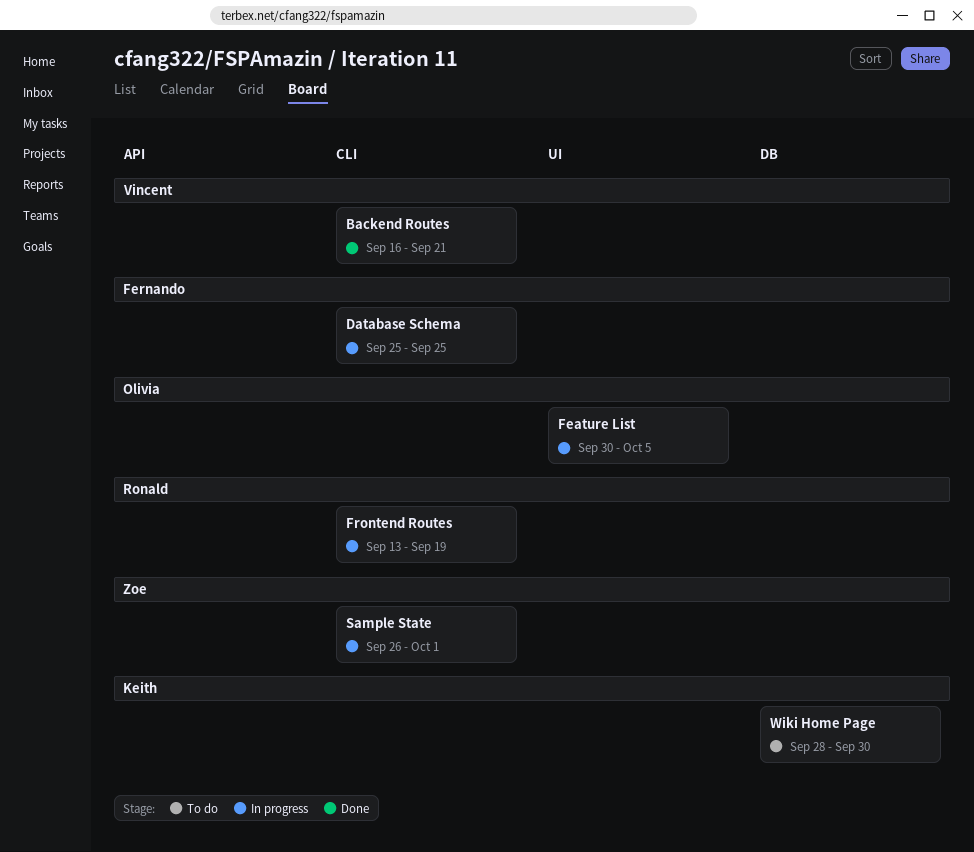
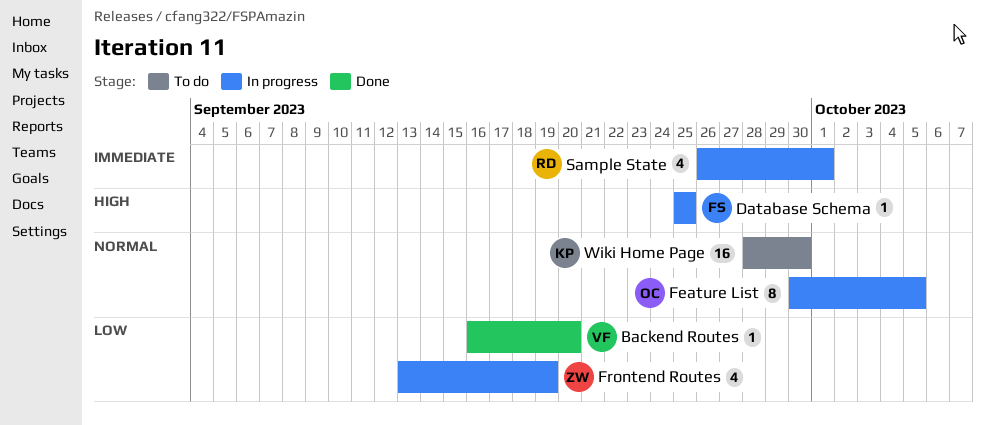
Backend Routes, due: Sep 21 -> Sep 20
Frontend Routes, owner: Ronald -> Zoe
Sample State, owner: Zoe -> Ronald

